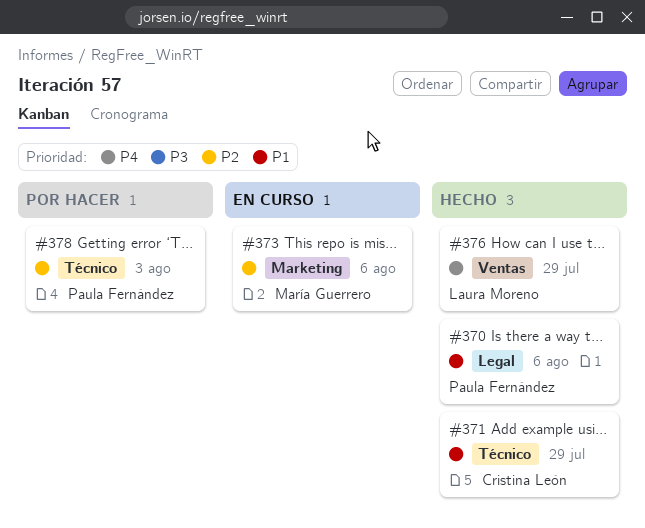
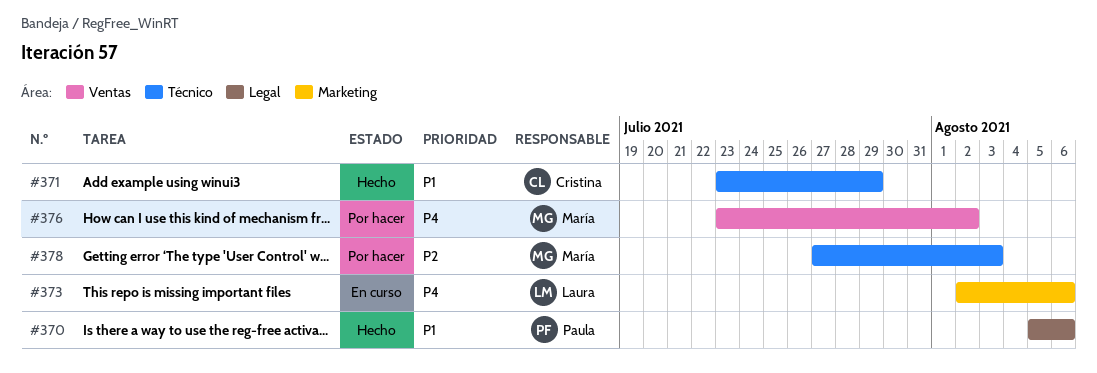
#373, owner: María Guerrero -> Laura Moreno
#373, priority: P2 -> P4
#376, status: Hecho -> Por hacer
#376, owner: Laura Moreno -> María Guerrero
#376, due: Jul 29 -> Aug 2
#378, owner: Paula Fernández -> María Guerrero

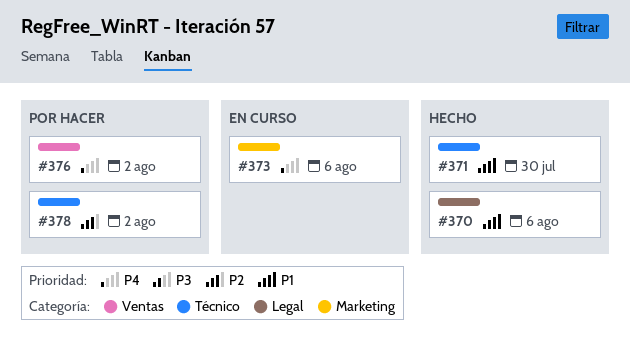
#371, due: Jul 29 -> Jul 30
#378, due: Aug 3 -> Aug 2

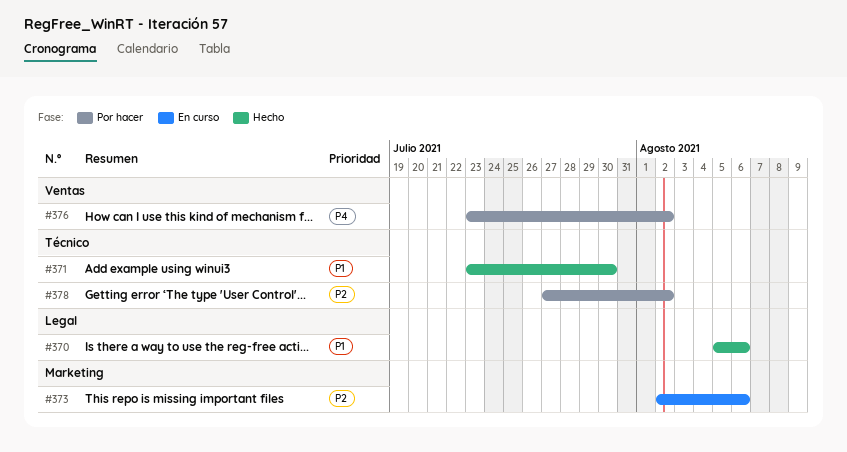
#373, priority: P4 -> P2

